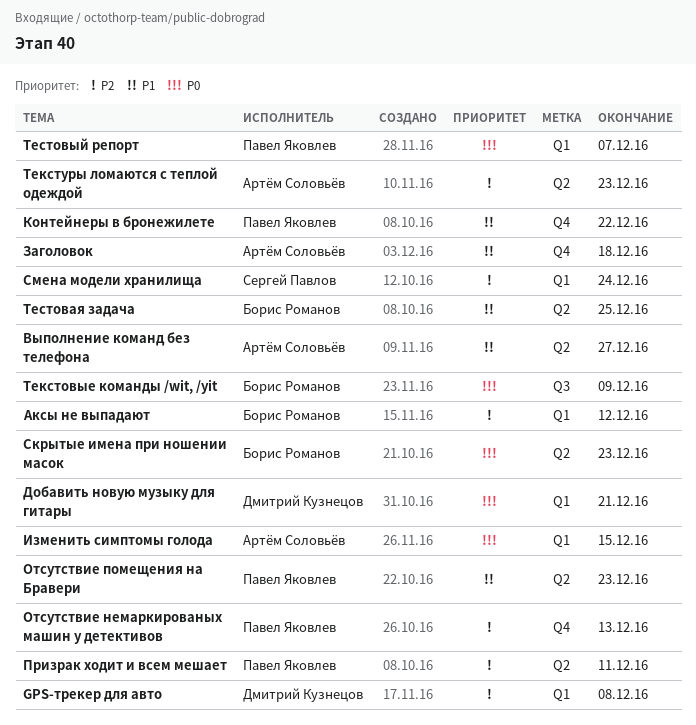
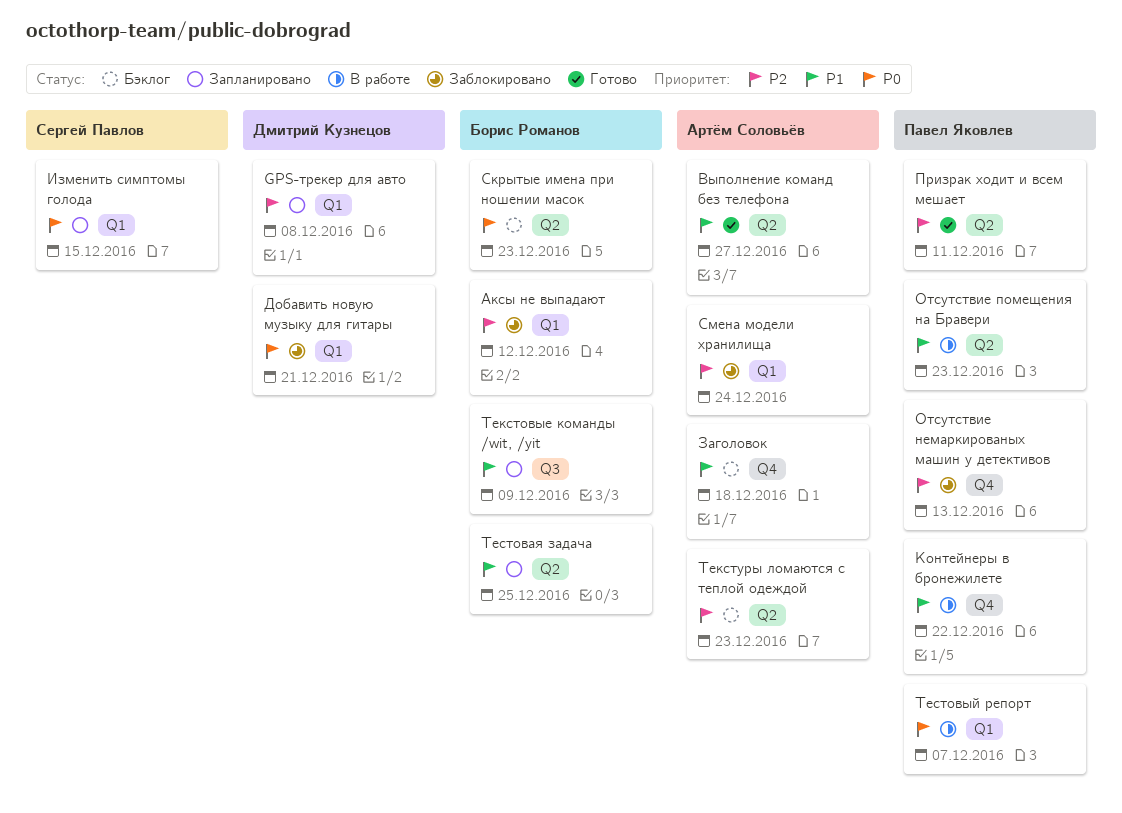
Изменить симптомы голода, owner: Артём Соловьёв -> Сергей Павлов
Смена модели хранилища, owner: Сергей Павлов -> Артём Соловьёв
Текстовые команды /wit, /yit, priority: P0 -> P1

